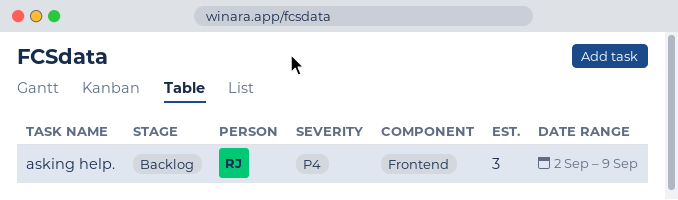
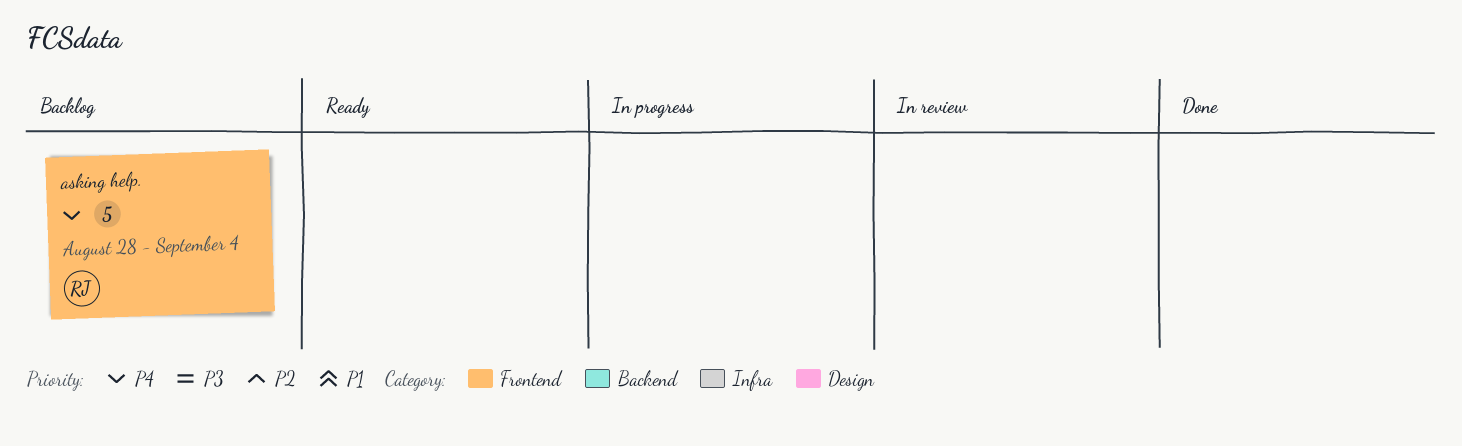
asking help., estimate: 3 -> 5
asking help., start: Sep 2 -> Aug 28
asking help., due: Sep 9 -> Sep 4

